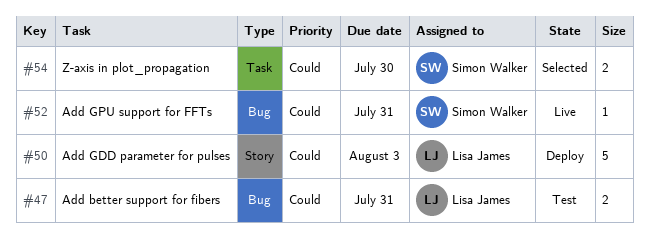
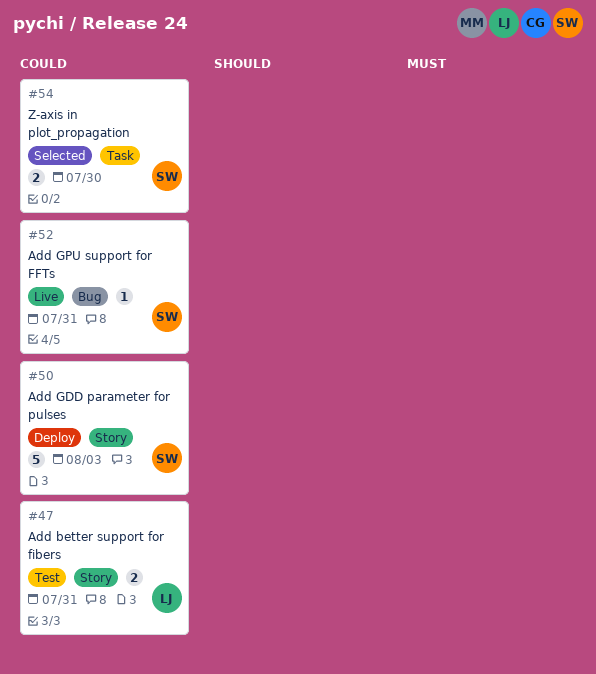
#47, label: Bug -> Story
#50, owner: Lisa James -> Simon Walker

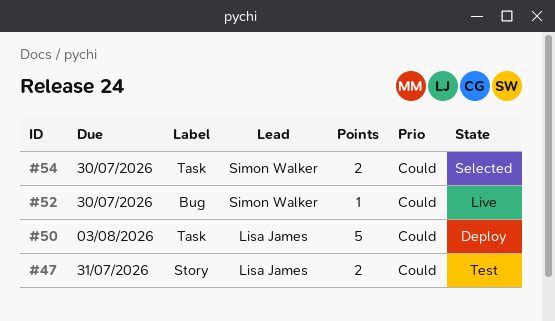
#50, owner: Simon Walker -> Lisa James
#50, label: Story -> Task
#52, due: Jul 31 -> Jul 30

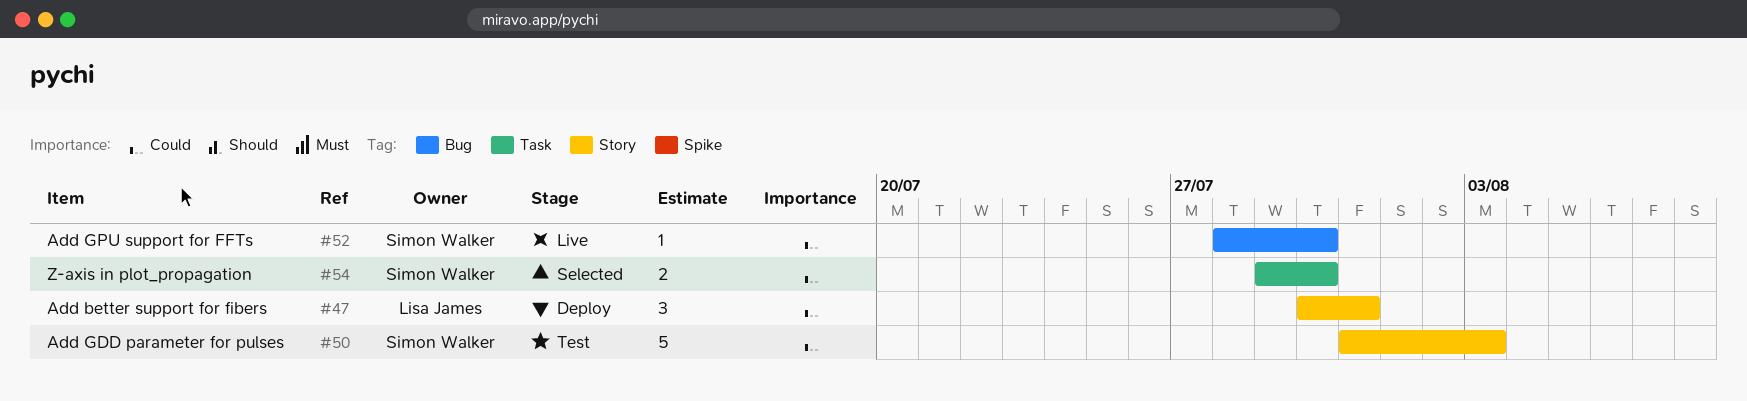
#47, status: Test -> Deploy
#47, estimate: 2 -> 3
#50, status: Deploy -> Test
#50, owner: Lisa James -> Simon Walker
#50, label: Task -> Story

